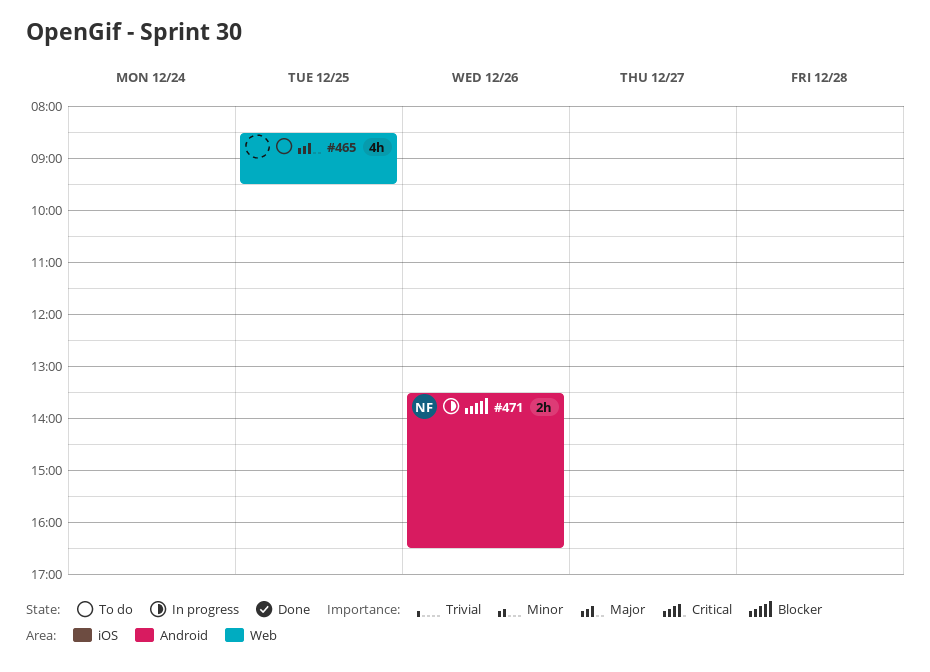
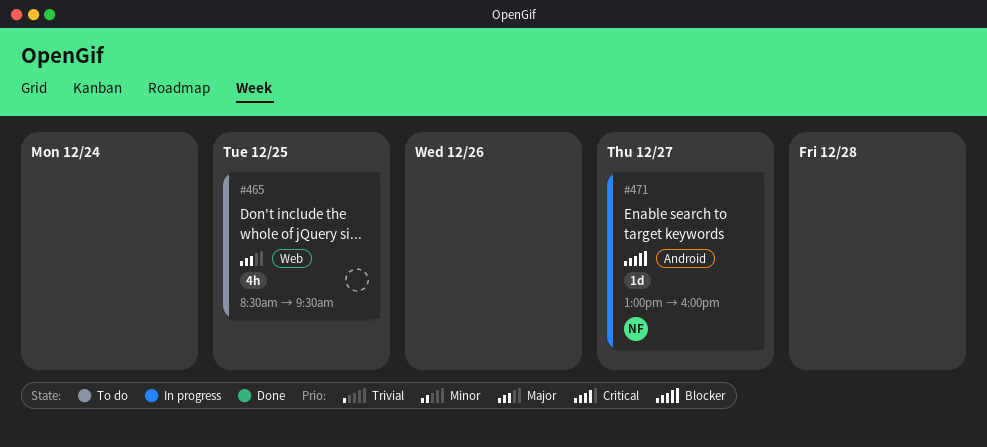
#471, estimate: 2h -> 1d
#471, day: Dec 26 -> Dec 27
#471, begins: 13:30 -> 13:00
#471, ends: 16:30 -> 16:00

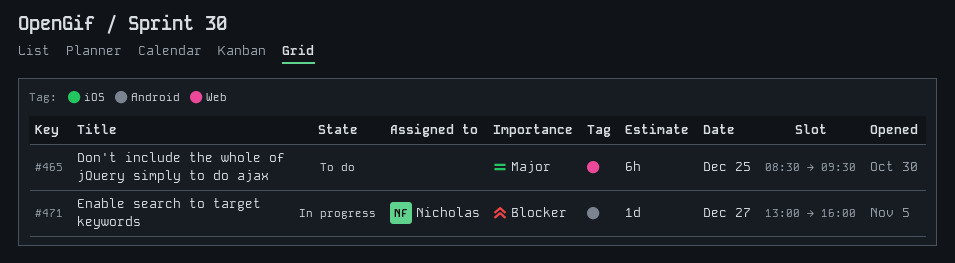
#465, estimate: 4h -> 6h

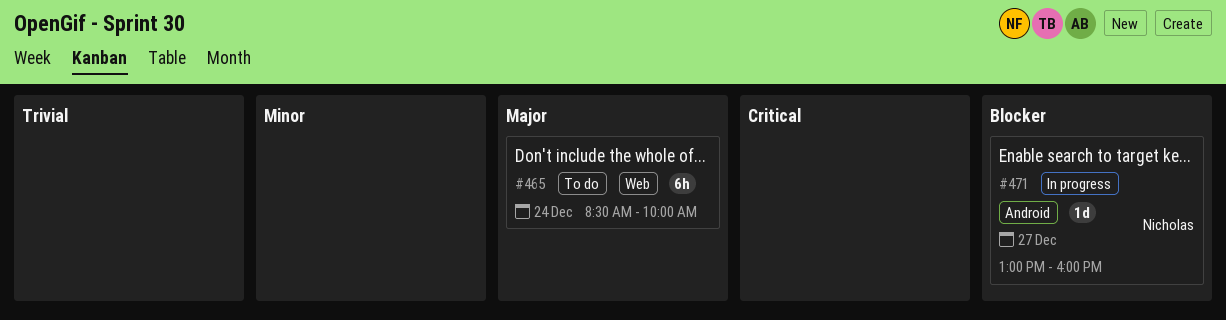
#465, day: Dec 25 -> Dec 24
#465, ends: 09:30 -> 10:00

